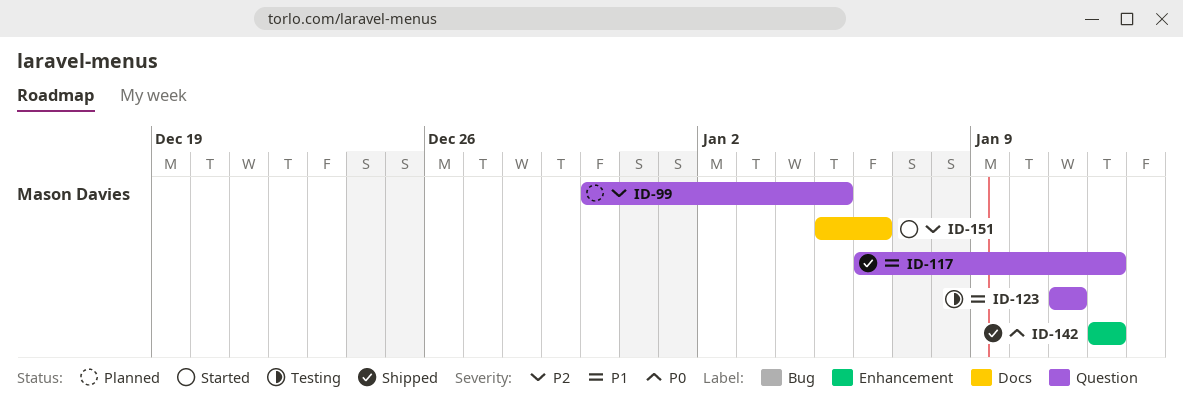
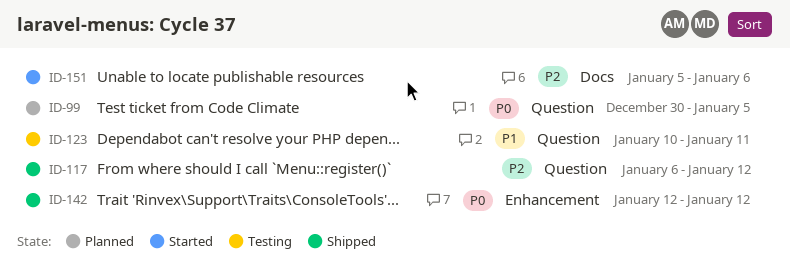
ID-99, priority: P2 -> P0
ID-117, priority: P1 -> P2
ID-123, start: Jan 11 -> Jan 10

